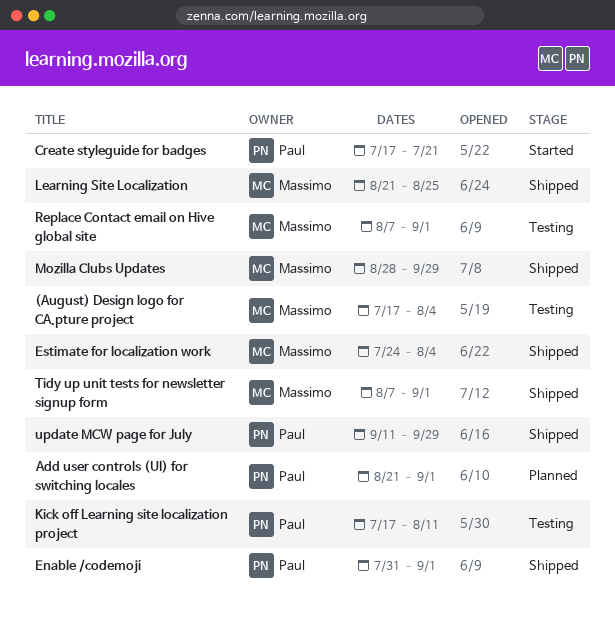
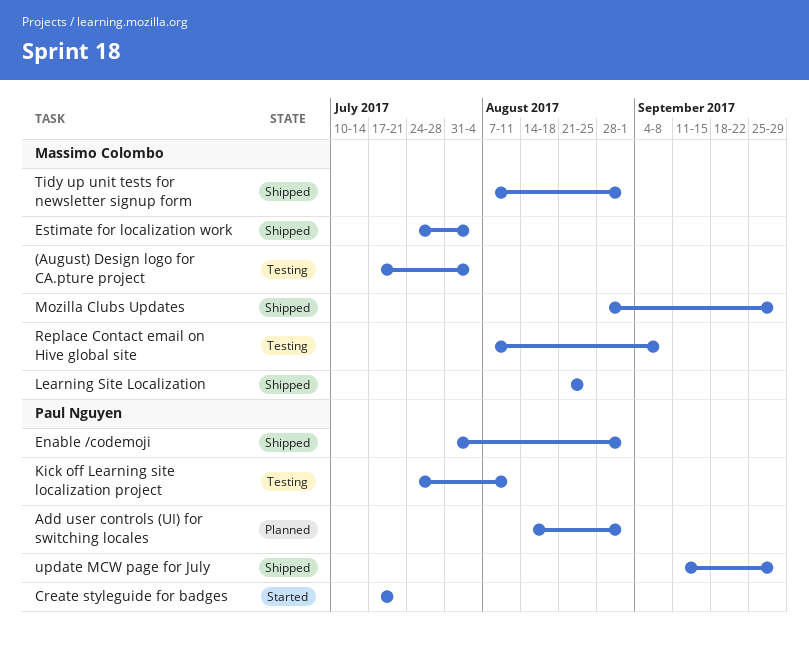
Add user controls (UI) for switching locales, start: Aug 21 -> Aug 14
Kick off Learning site localization project, start: Jul 17 -> Jul 24
Replace Contact email on Hive global site, due: Sep 1 -> Sep 8

